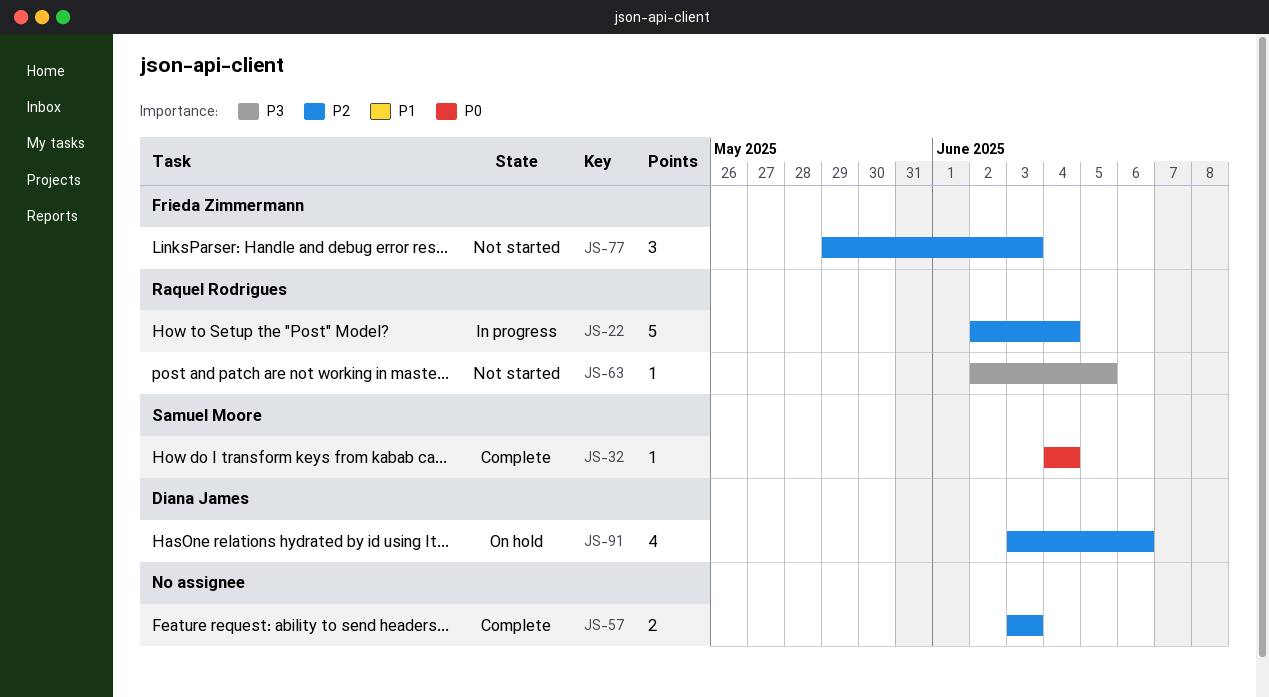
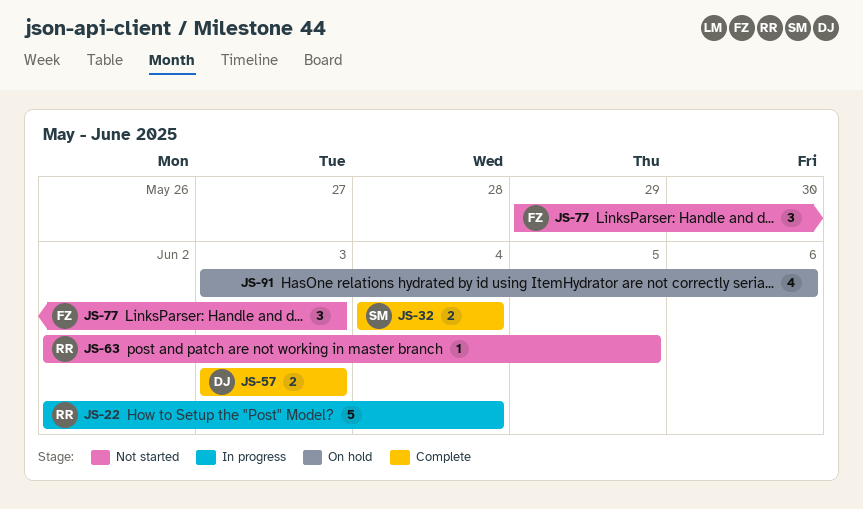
JS-32, estimate: 1 -> 2
JS-57, owner: none -> Diana James
JS-91, owner: Diana James -> none

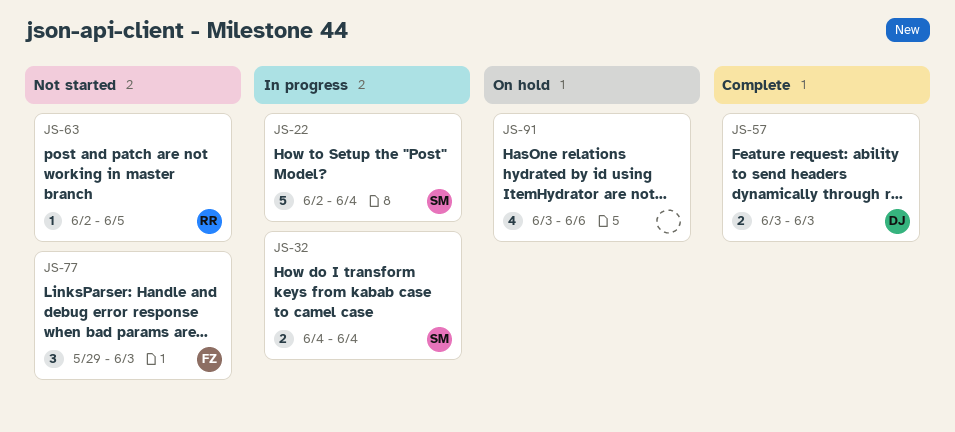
JS-22, owner: RR -> SM
JS-32, status: Complete -> In progress

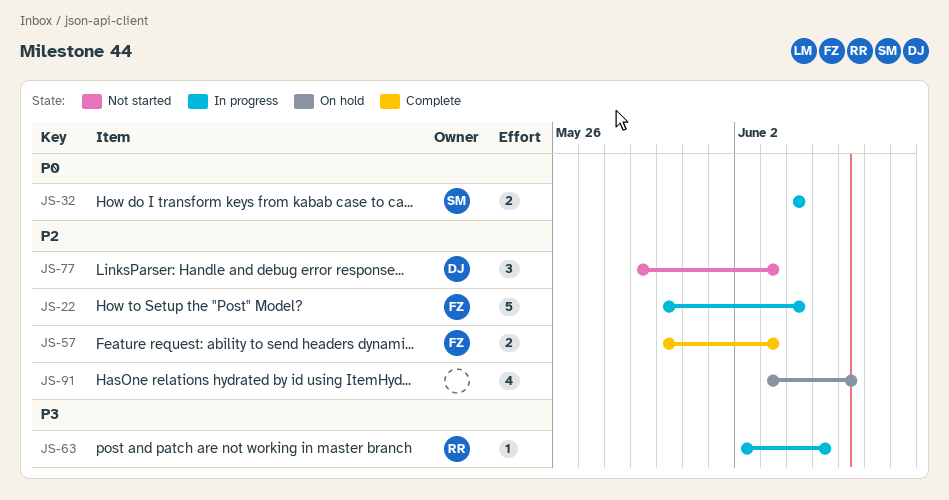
JS-22, owner: SM -> FZ
JS-22, start: Jun 2 -> May 30
JS-57, owner: DJ -> FZ
JS-57, start: Jun 3 -> May 30
JS-63, status: Not started -> In progress
JS-77, owner: FZ -> DJ

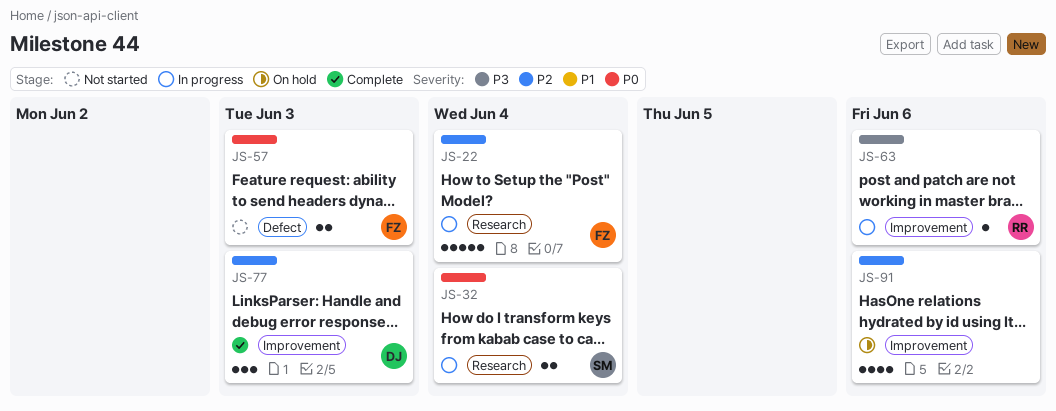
JS-57, status: Complete -> Not started
JS-57, priority: P2 -> P0
JS-63, due: Jun 5 -> Jun 6
JS-77, status: Not started -> Complete

